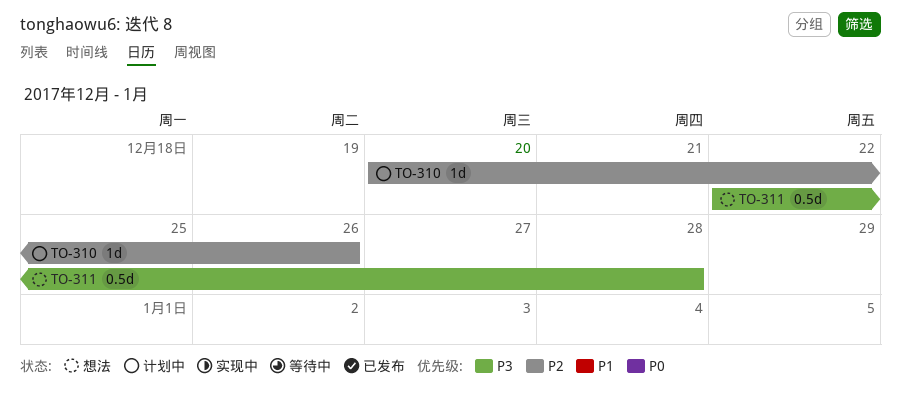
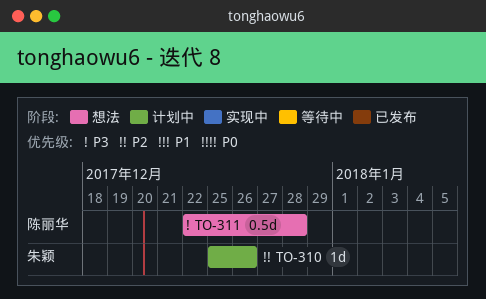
TO-310, start: Dec 20 -> Dec 25

